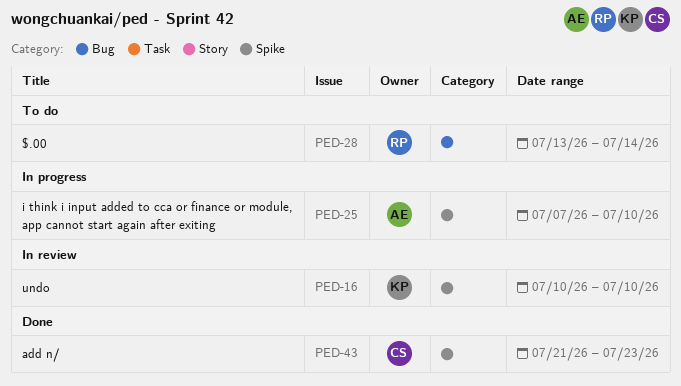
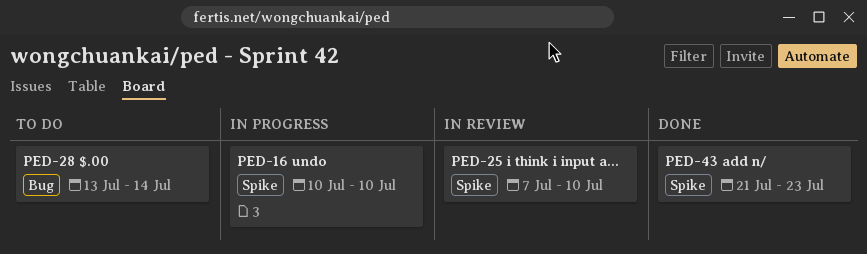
PED-16, status: In review -> In progress
PED-25, status: In progress -> In review

